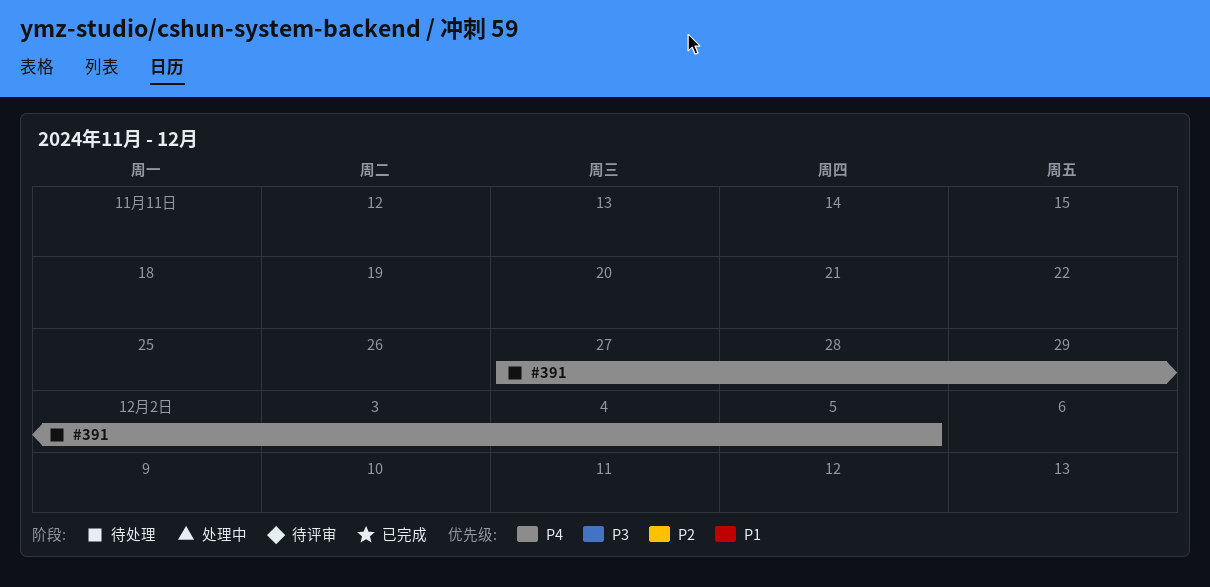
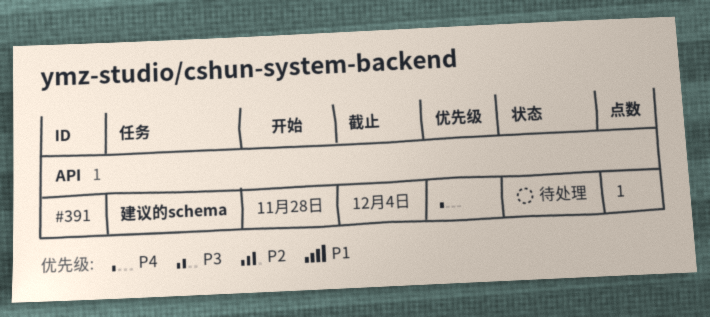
#391, start: Nov 27 -> Nov 28
#391, due: Dec 5 -> Dec 4

